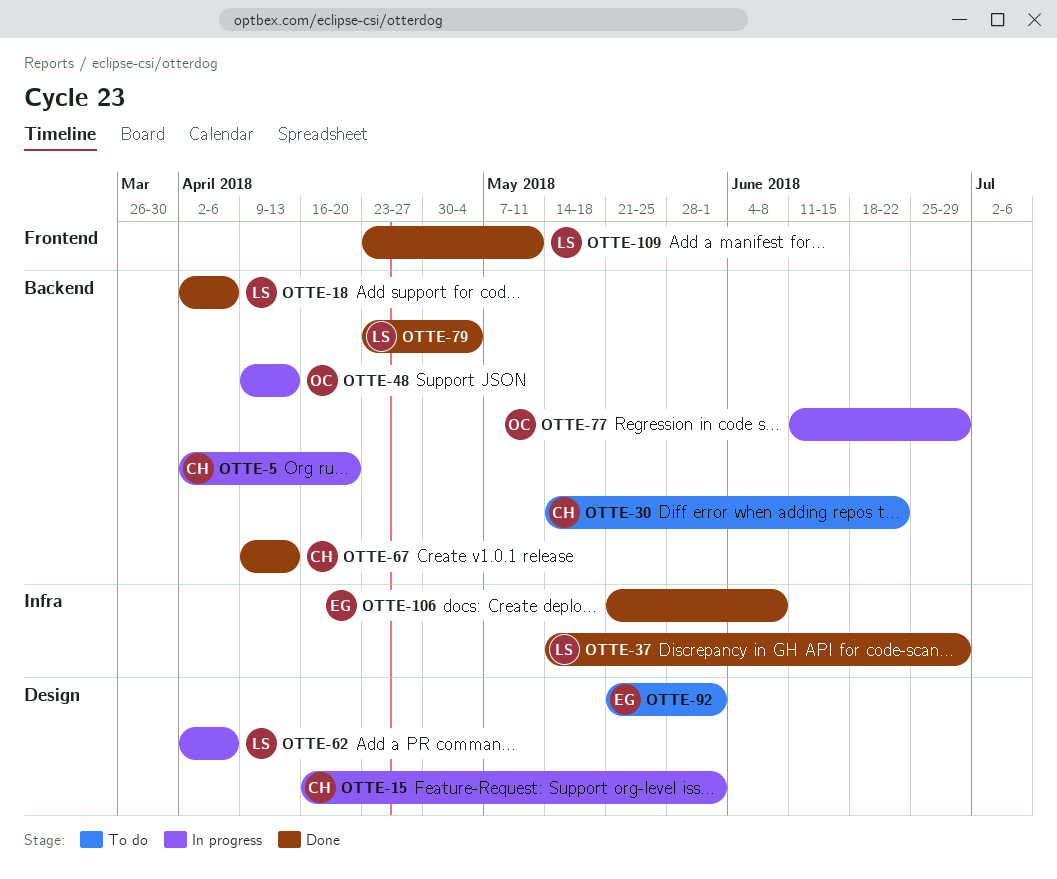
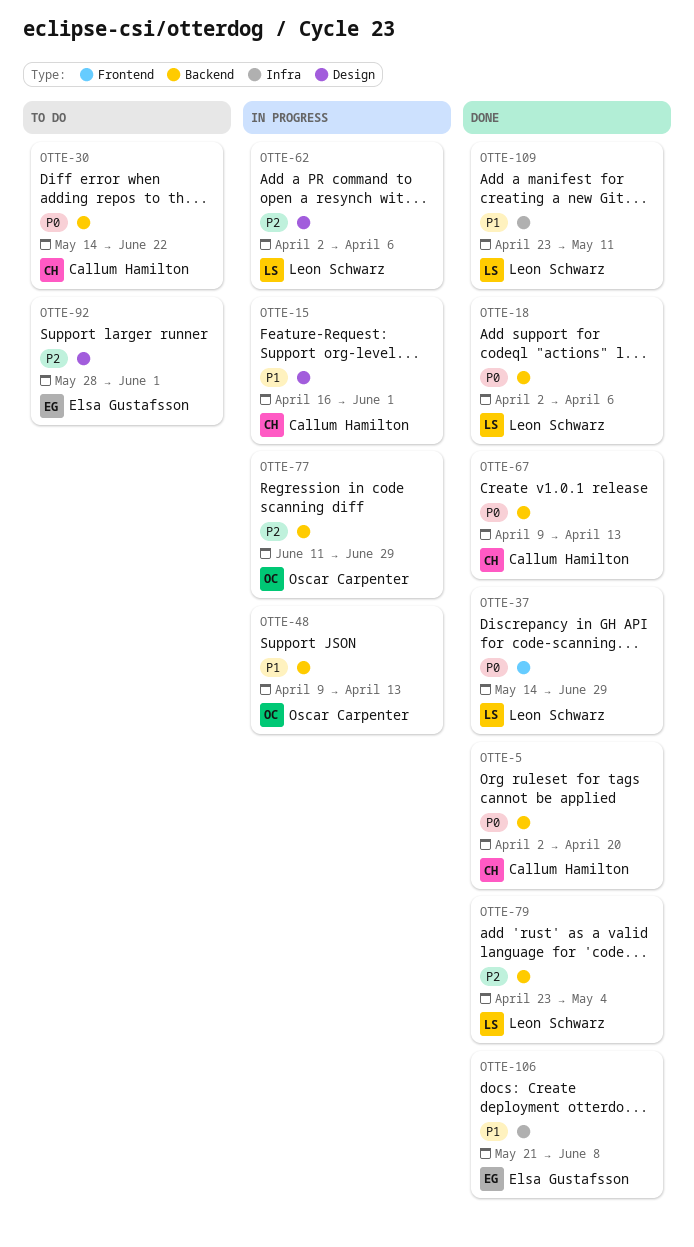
OTTE-5, status: In progress -> Done
OTTE-37, label: Infra -> Frontend
OTTE-92, start: May 21 -> May 28
OTTE-109, label: Frontend -> Infra

